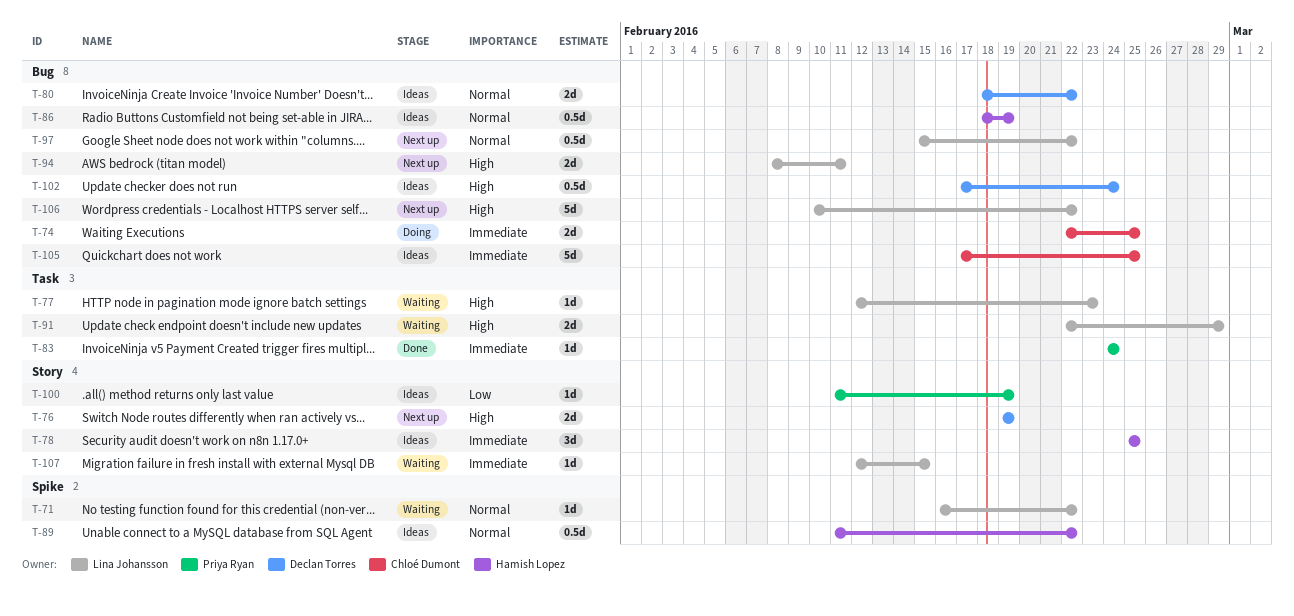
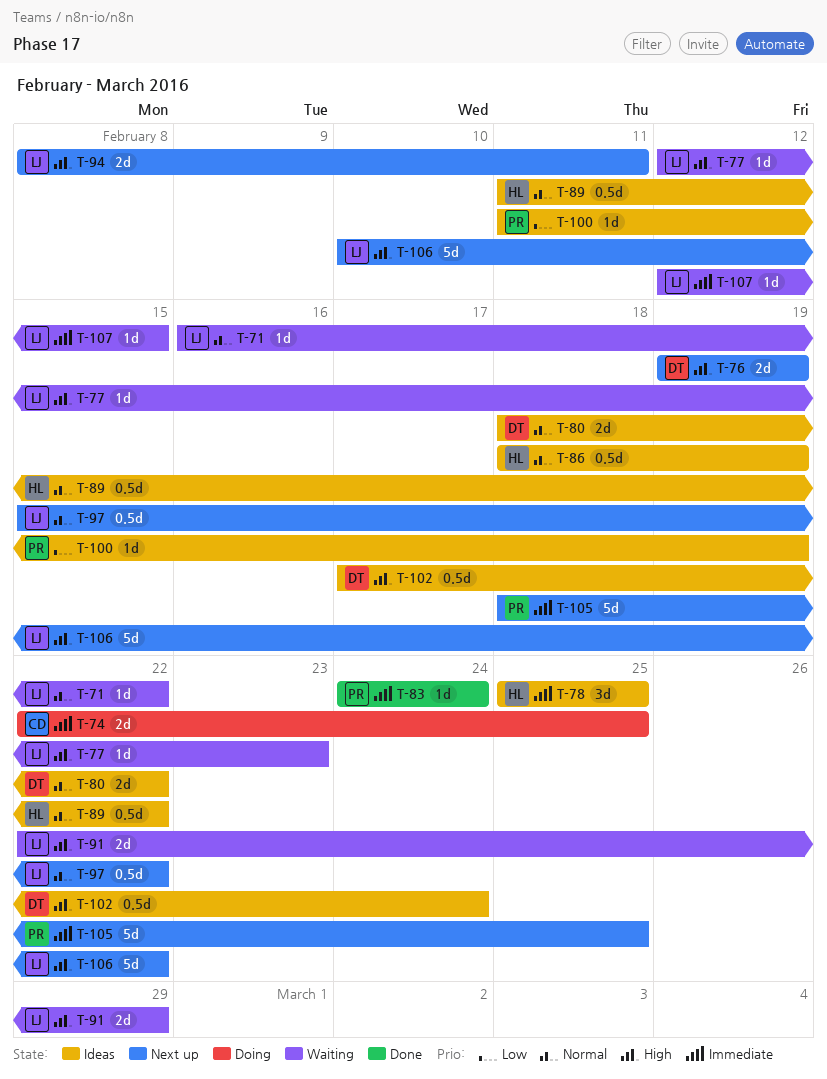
T-105, status: Ideas -> Next up
T-105, owner: Chloé Dumont -> Priya Ryan
T-105, start: Feb 17 -> Feb 18

